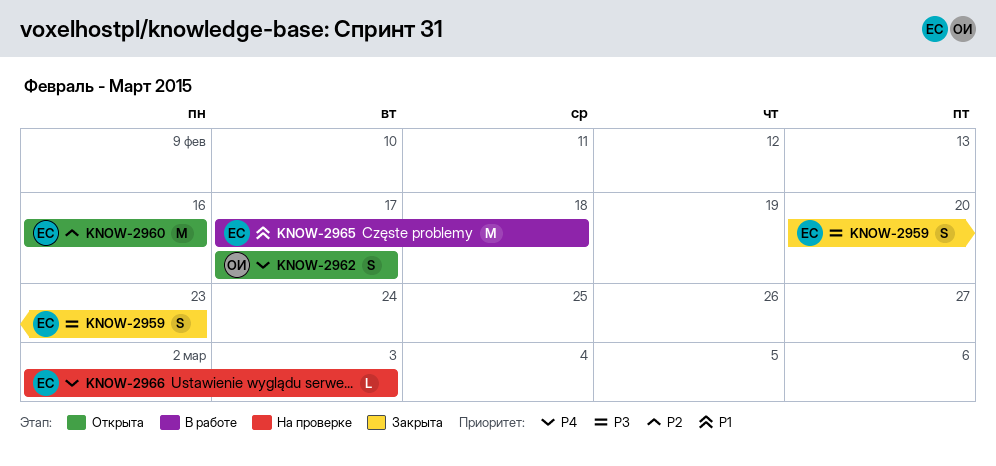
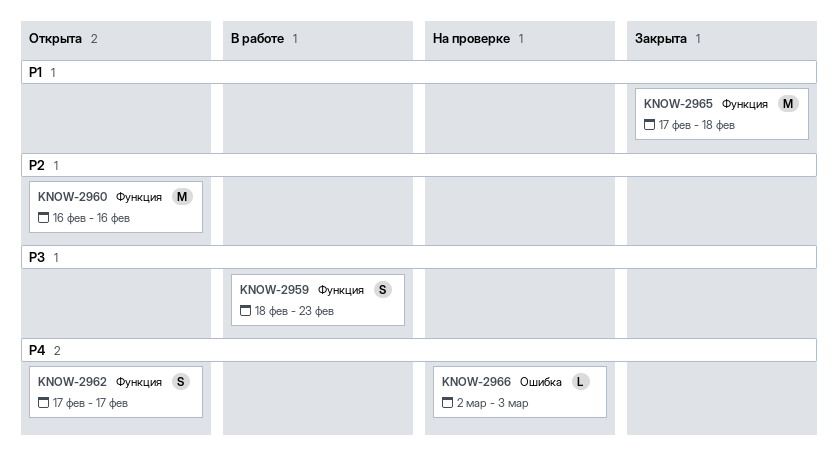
KNOW-2959, status: Закрыта -> В работе
KNOW-2959, start: Feb 20 -> Feb 18
KNOW-2965, status: В работе -> Закрыта

